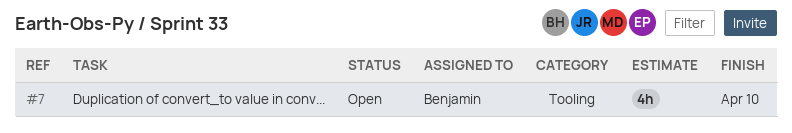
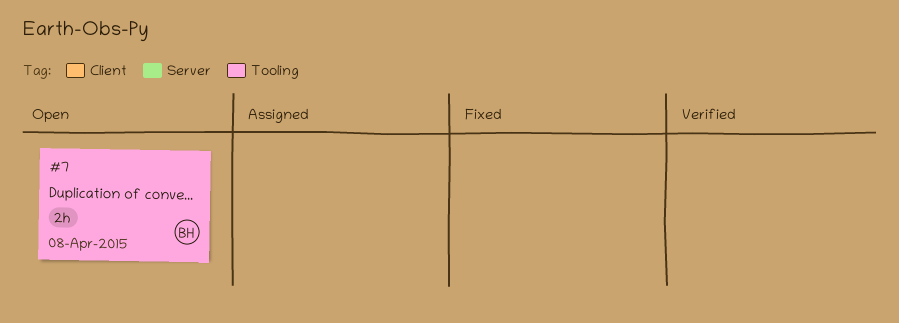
#7, estimate: 4h -> 2h
#7, due: Apr 10 -> Apr 8

